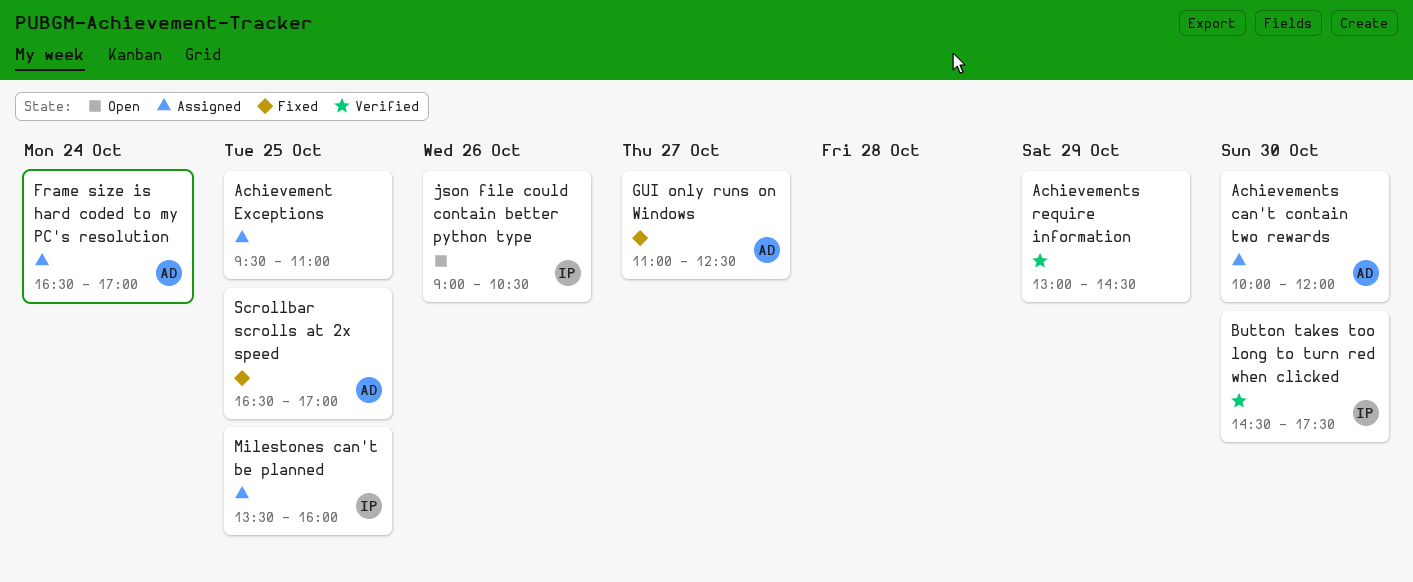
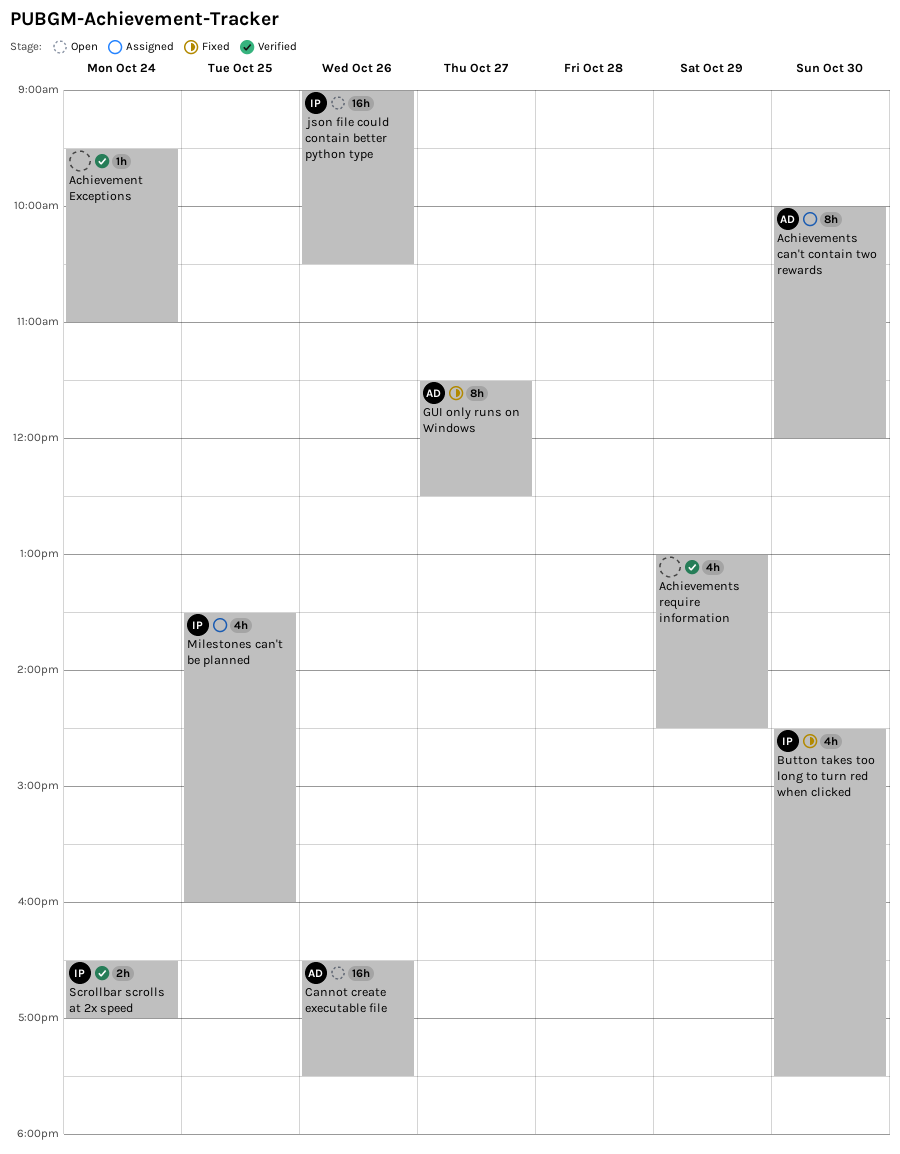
Achievement Exceptions, status: Assigned -> Verified
Achievement Exceptions, day: Oct 25 -> Oct 24
Button takes too long to turn red when clicked, status: Verified -> Fixed
Cannot create executable file: none -> present
Frame size is hard coded to my PC's resolution: present -> none
GUI only runs on Windows, begins: 11:00 -> 11:30
Scrollbar scrolls at 2x speed, status: Fixed -> Verified
Scrollbar scrolls at 2x speed, owner: AD -> IP
Scrollbar scrolls at 2x speed, day: Oct 25 -> Oct 24

